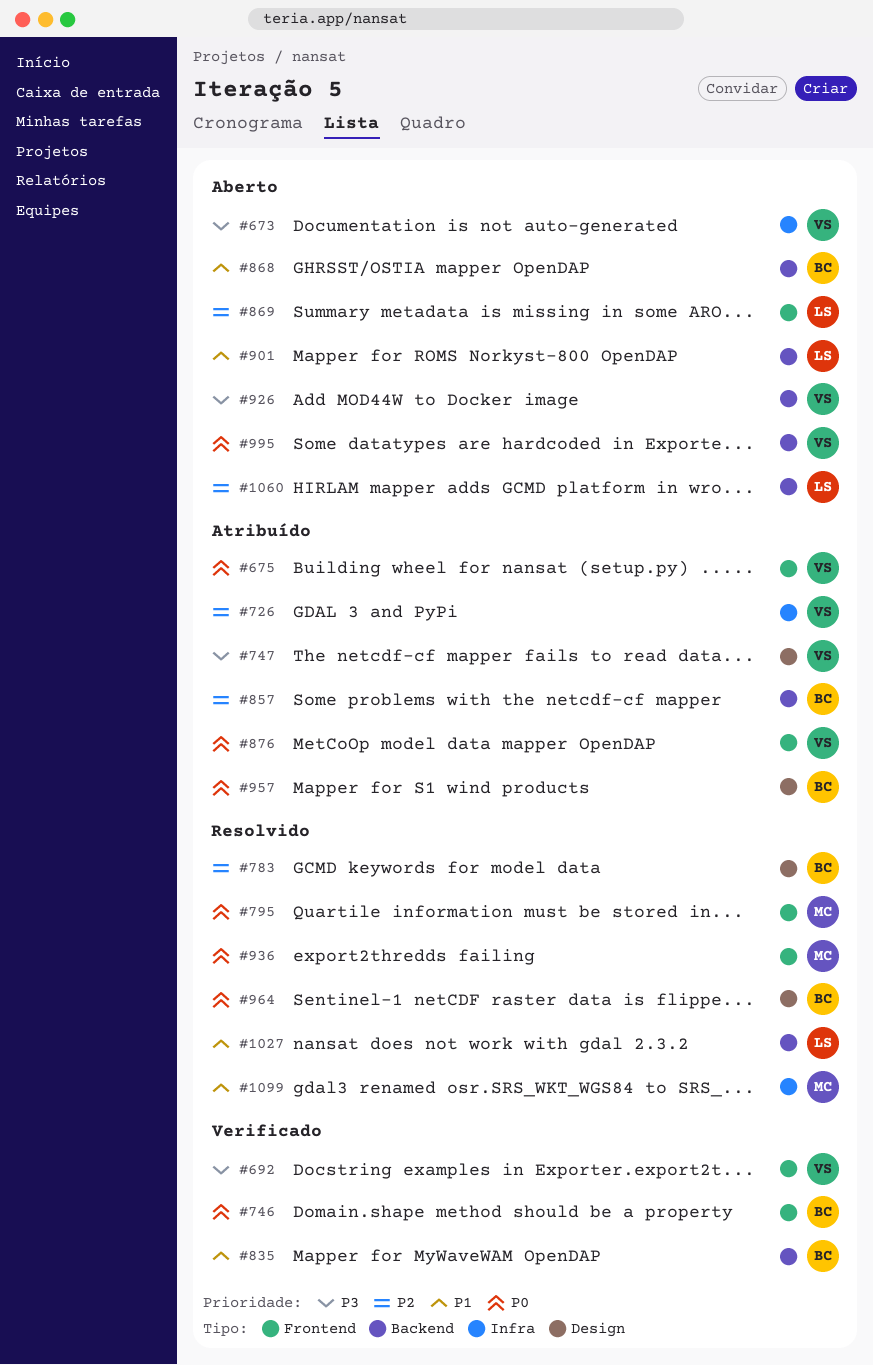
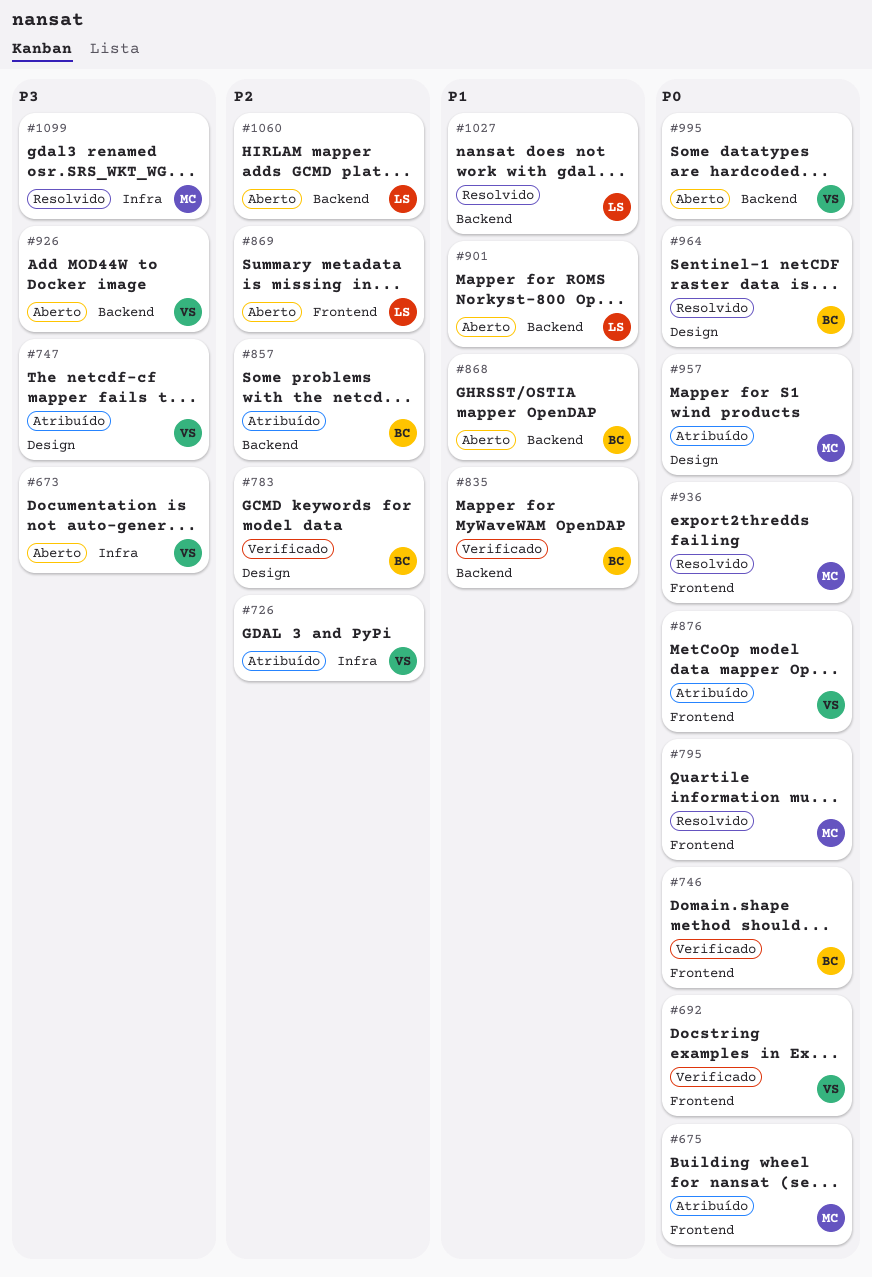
#675, owner: VS -> MC
#692, priority: P3 -> P0
#783, status: Resolvido -> Verificado
#957, owner: BC -> MC
#1099, priority: P1 -> P3

